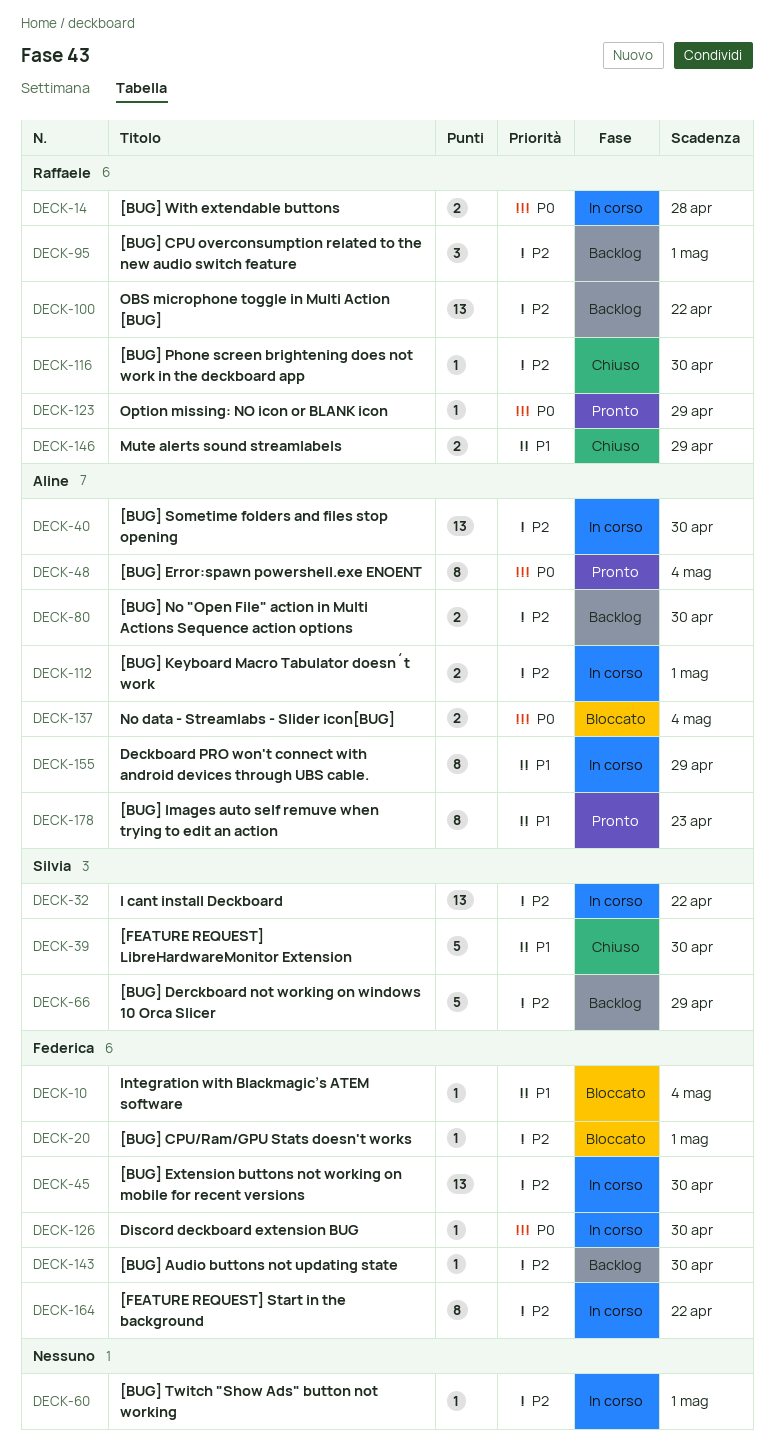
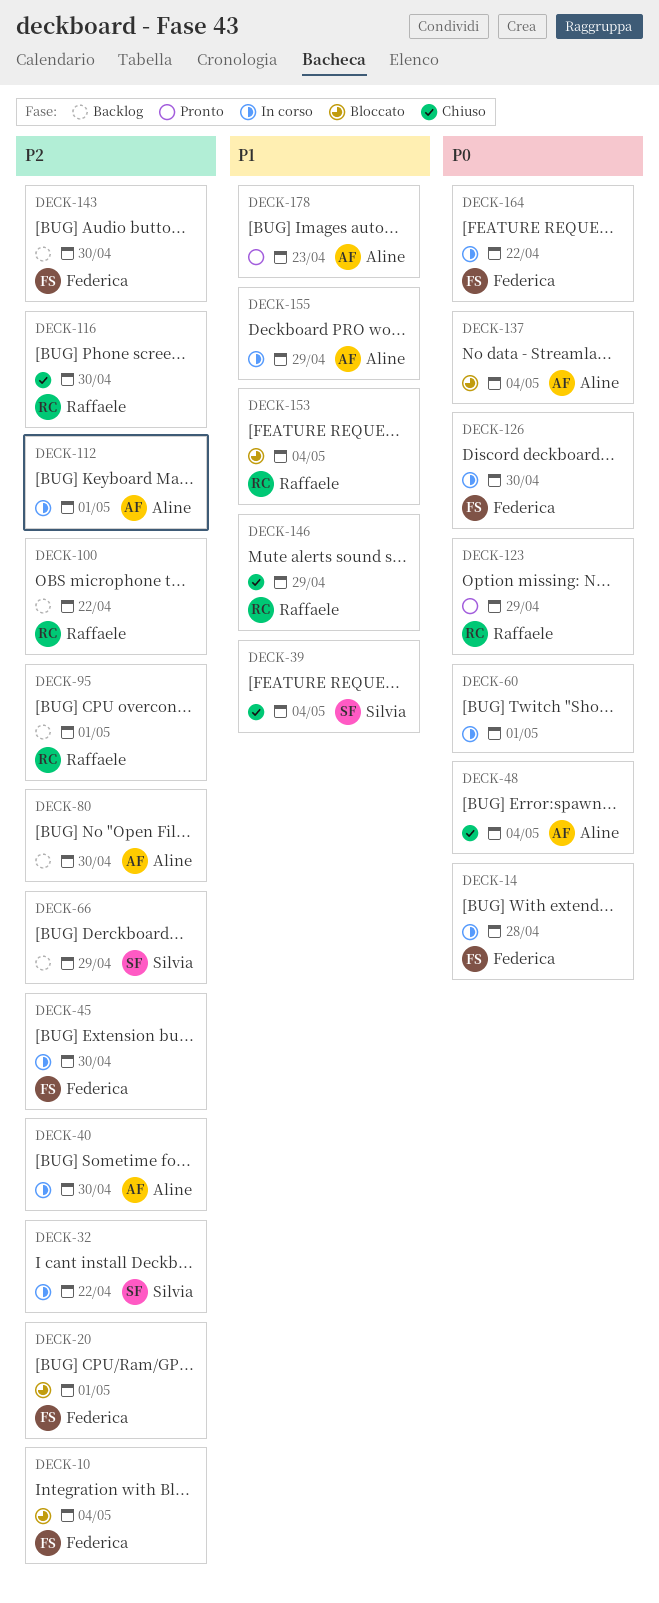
DECK-10, priority: P1 -> P2
DECK-14, owner: Raffaele -> Federica
DECK-39, due: Apr 30 -> May 4
DECK-48, status: Pronto -> Chiuso
DECK-60, priority: P2 -> P0
DECK-153: none -> present
DECK-164, priority: P2 -> P0

